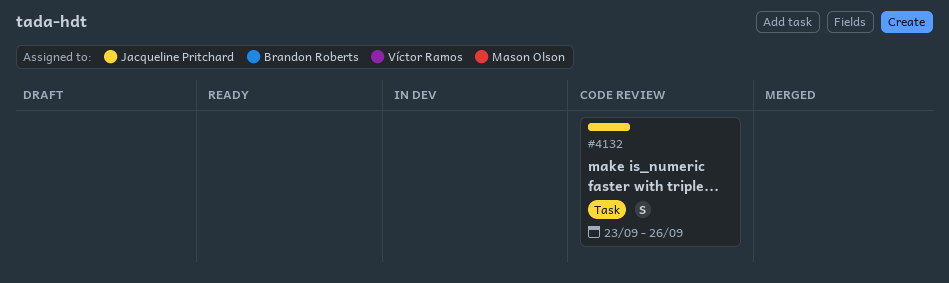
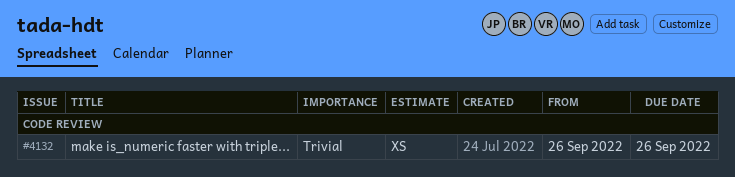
#4132, estimate: S -> XS
#4132, start: Sep 23 -> Sep 26

